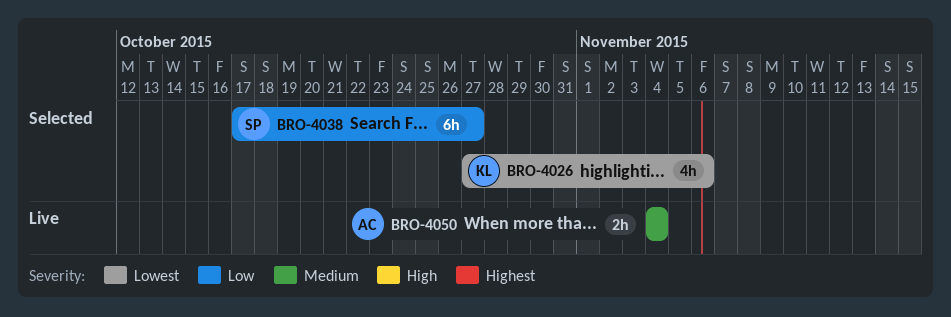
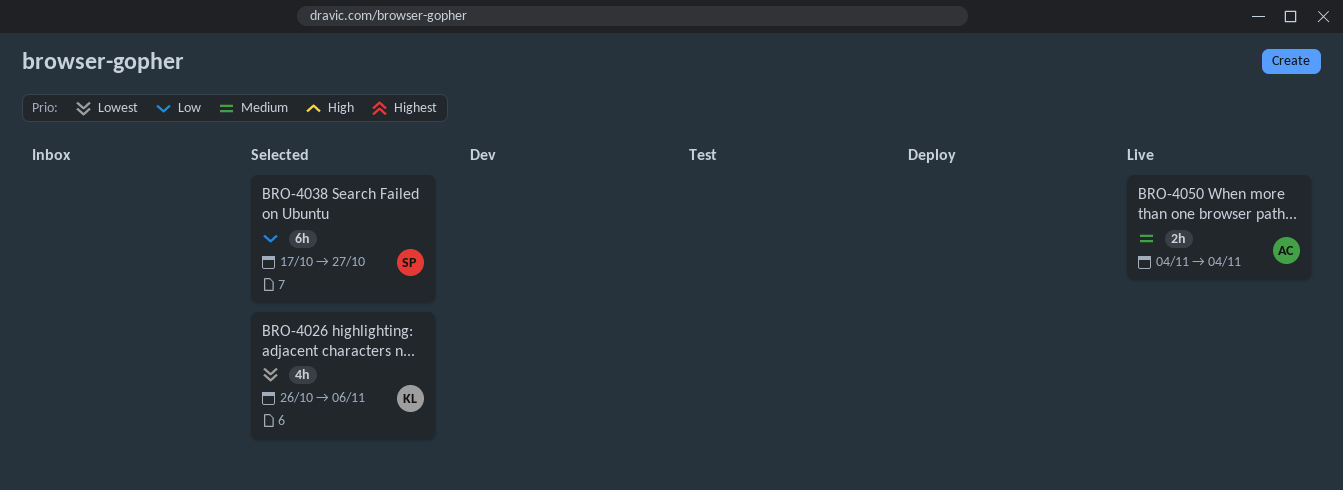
BRO-4026, start: Oct 27 -> Oct 26

